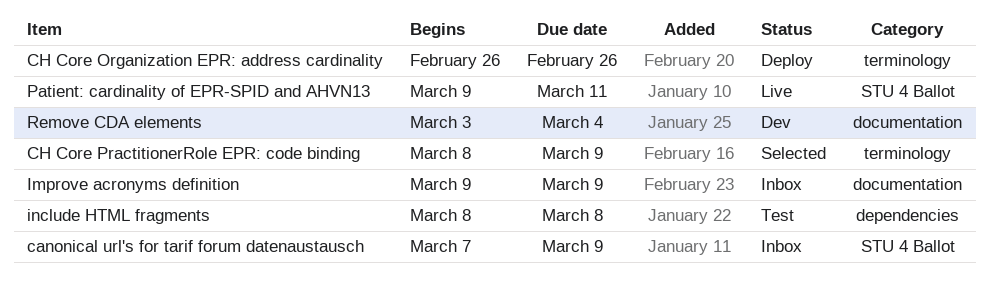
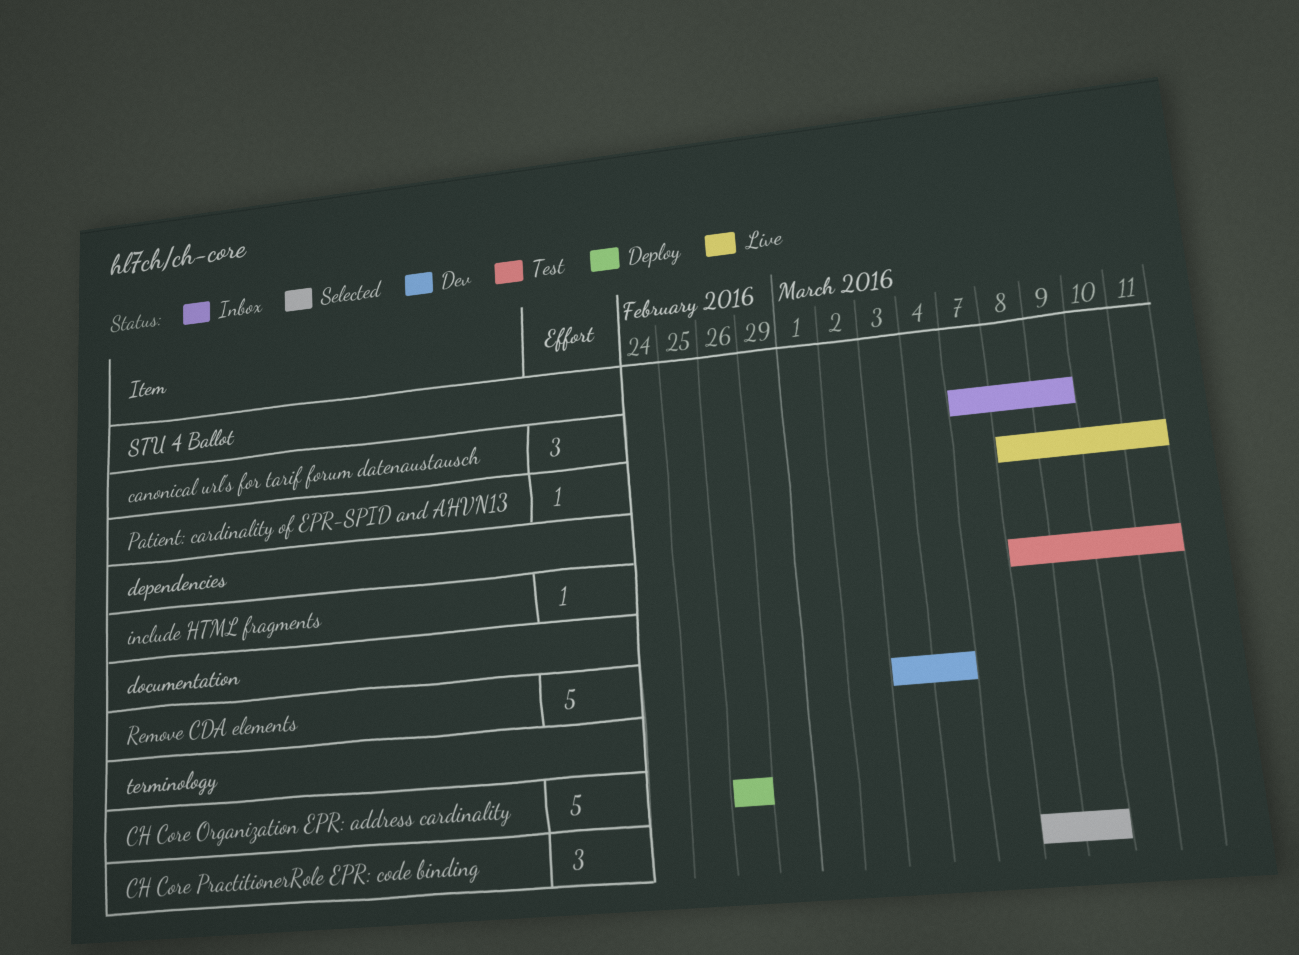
Improve acronyms definition: present -> none
include HTML fragments, due: Mar 8 -> Mar 11
Patient: cardinality of EPR-SPID and AHVN13, start: Mar 9 -> Mar 8

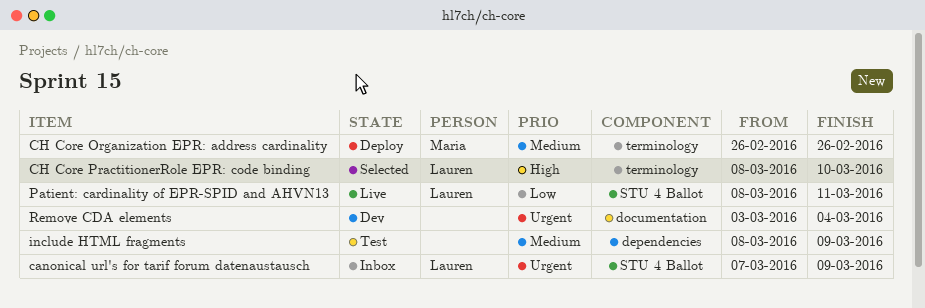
CH Core PractitionerRole EPR: code binding, due: Mar 9 -> Mar 10
include HTML fragments, due: Mar 11 -> Mar 9

